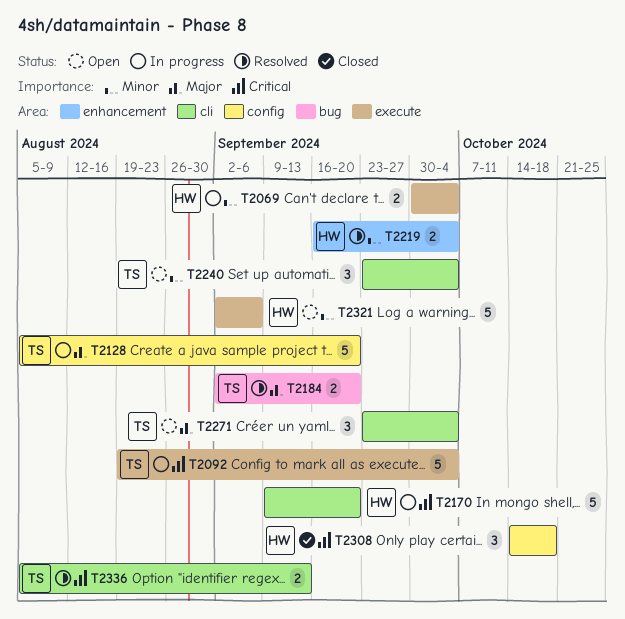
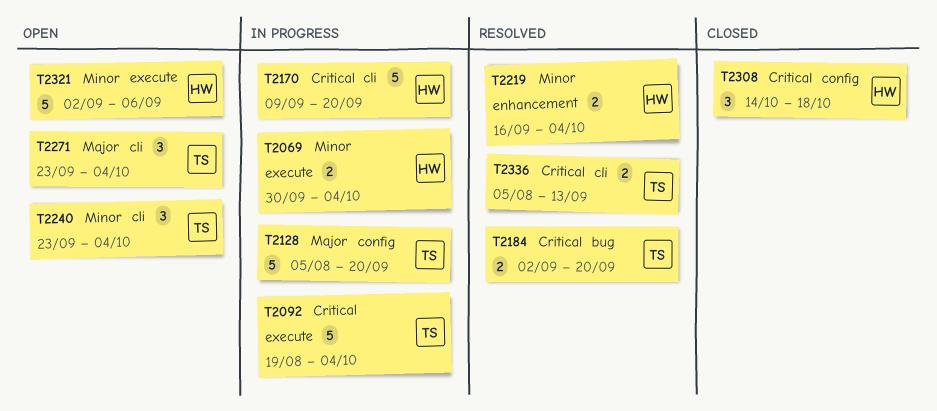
T2184, priority: Major -> Critical

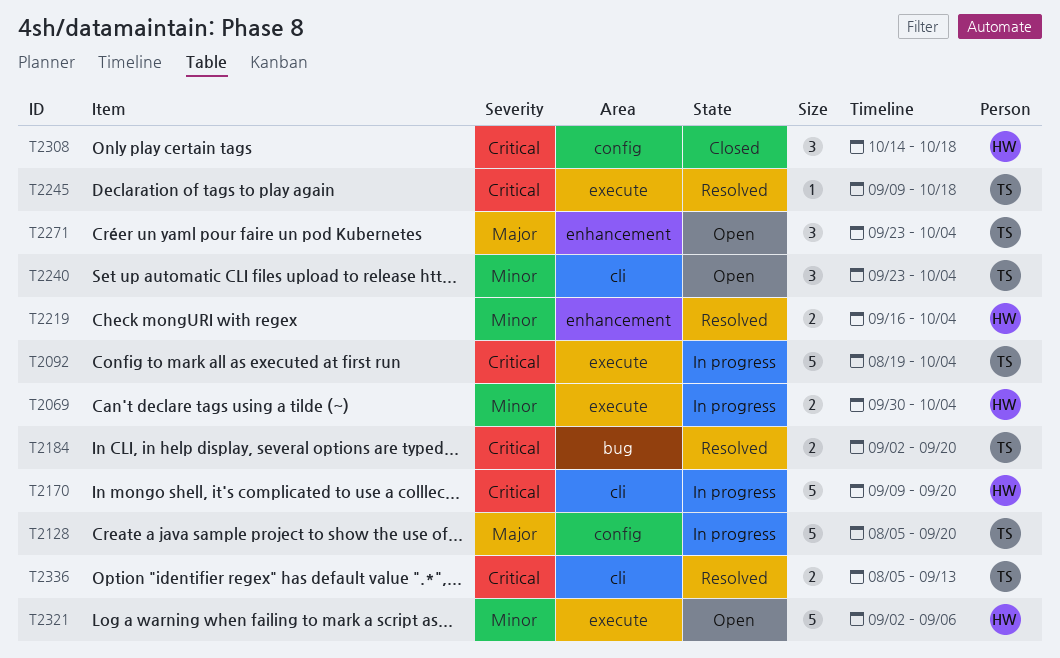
T2245: none -> present
T2271, label: cli -> enhancement

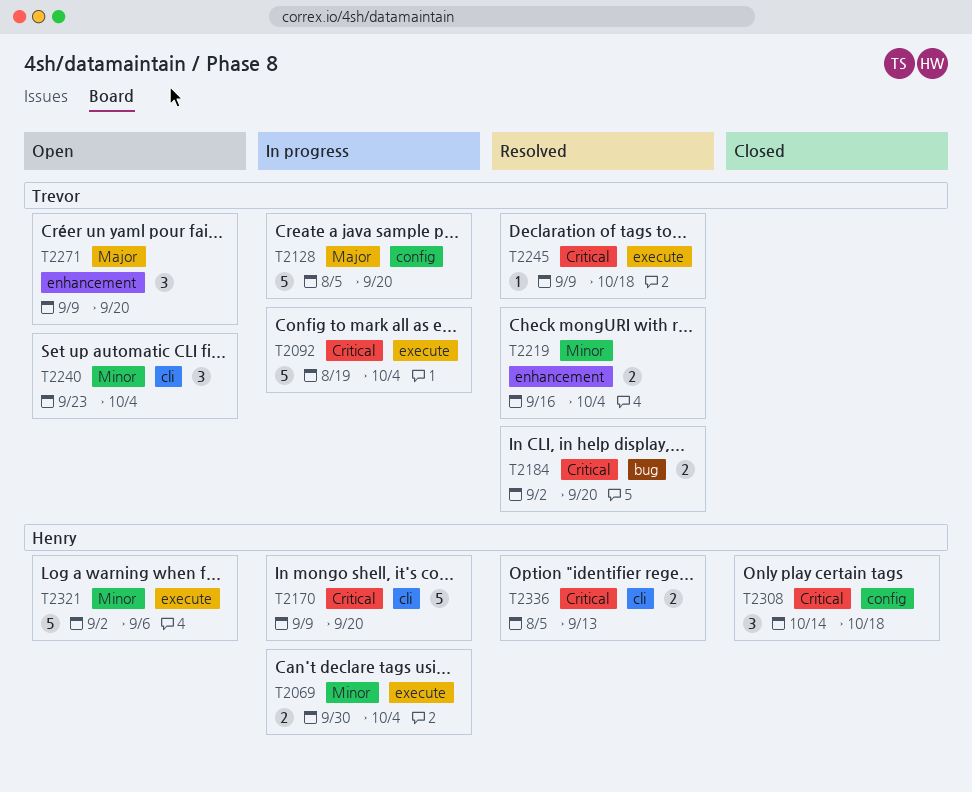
T2219, owner: Henry -> Trevor
T2271, start: Sep 23 -> Sep 9
T2271, due: Oct 4 -> Sep 20
T2336, owner: Trevor -> Henry

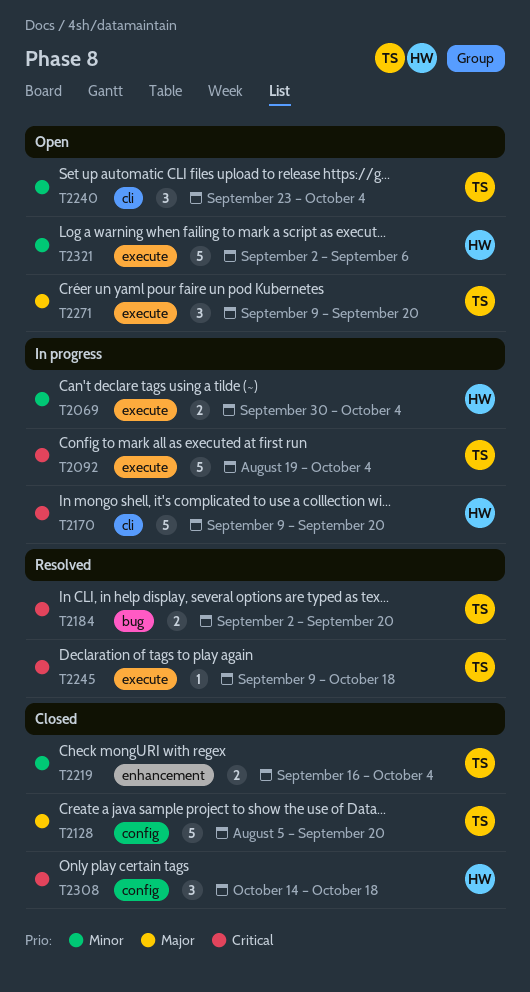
T2128, status: In progress -> Closed
T2219, status: Resolved -> Closed
T2271, label: enhancement -> execute
T2336: present -> none

